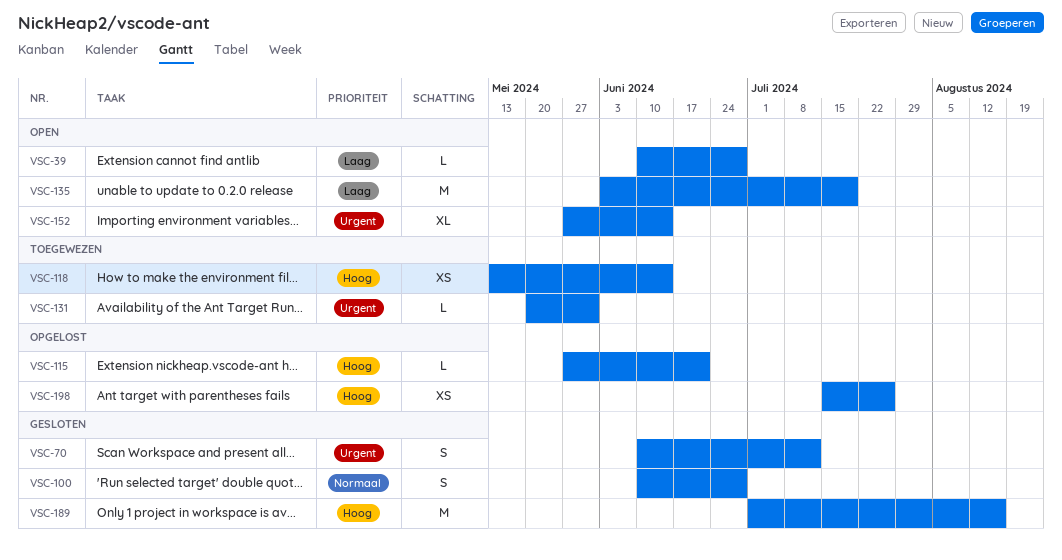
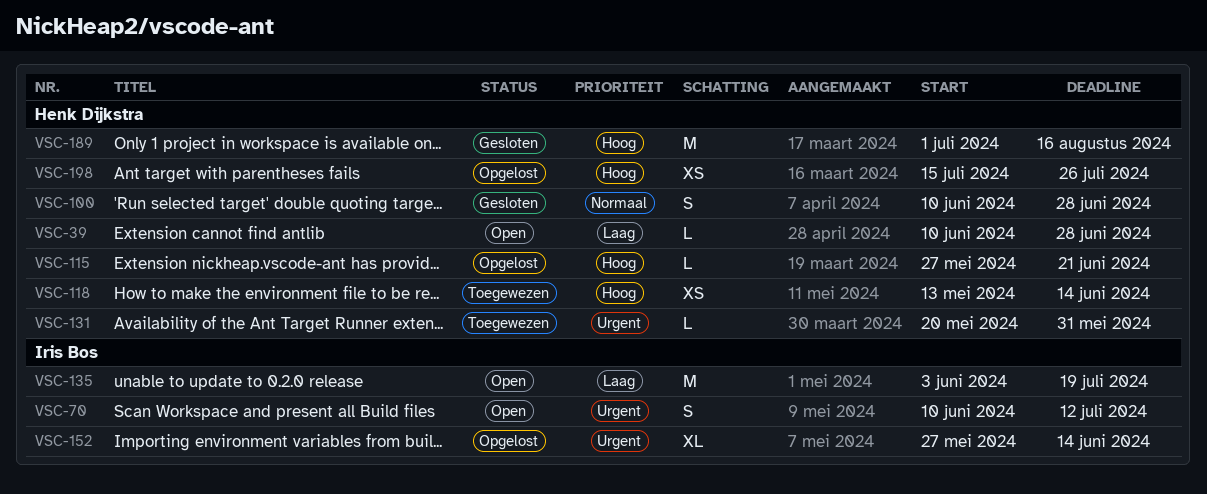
VSC-70, status: Gesloten -> Open
VSC-152, status: Open -> Opgelost

